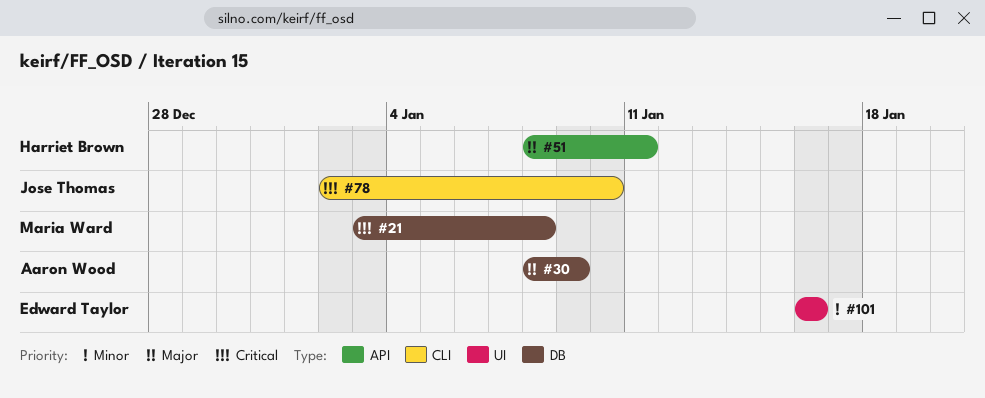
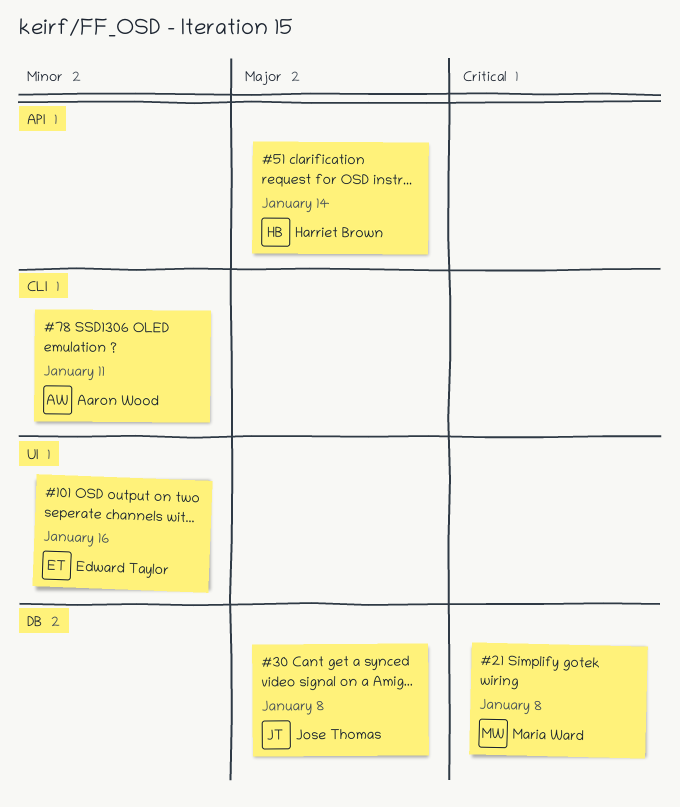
#30, owner: Aaron Wood -> Jose Thomas
#30, due: Jan 9 -> Jan 8
#51, due: Jan 11 -> Jan 14
#78, owner: Jose Thomas -> Aaron Wood
#78, priority: Critical -> Minor
#78, due: Jan 10 -> Jan 11

